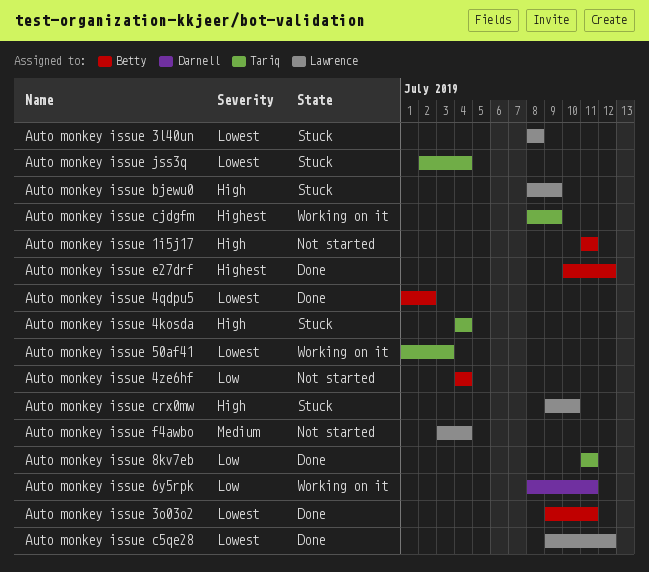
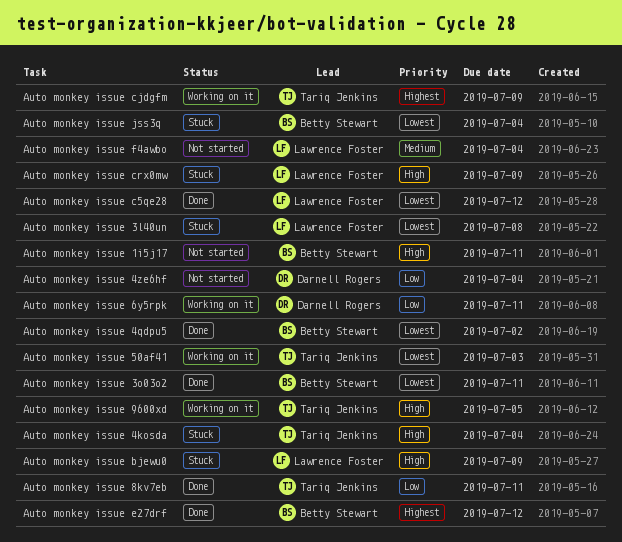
Auto monkey issue 4ze6hf, owner: Betty Stewart -> Darnell Rogers
Auto monkey issue 9600xd: none -> present
Auto monkey issue crx0mw, due: Jul 10 -> Jul 9
Auto monkey issue jss3q, owner: Tariq Jenkins -> Betty Stewart

